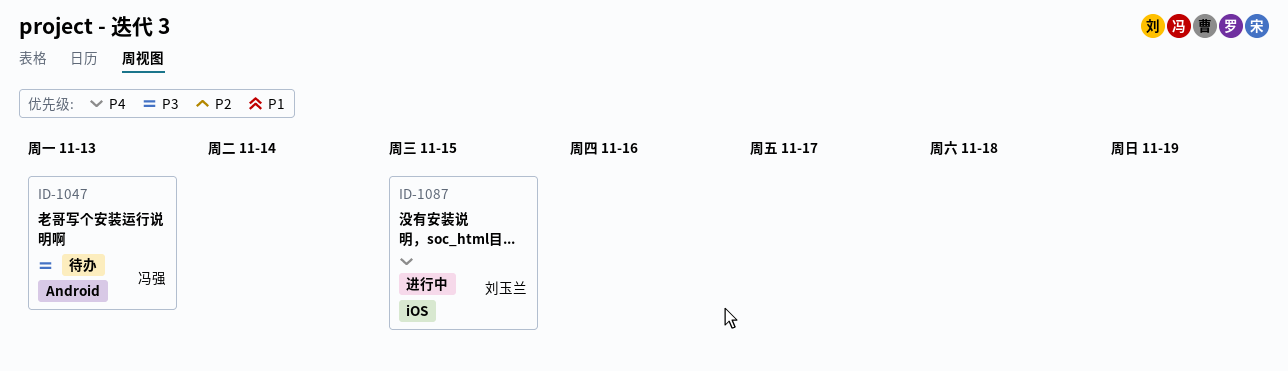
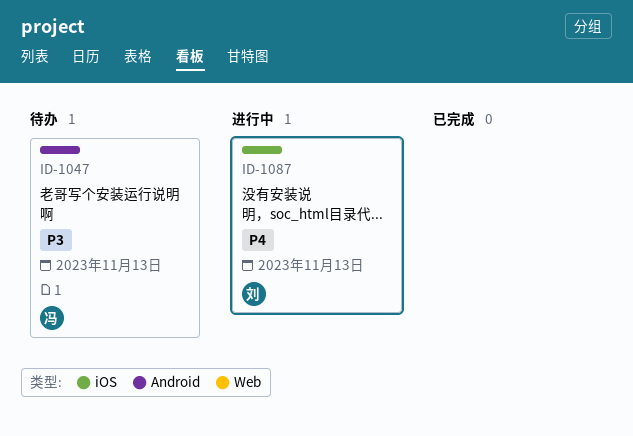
ID-1087, due: Nov 15 -> Nov 13

